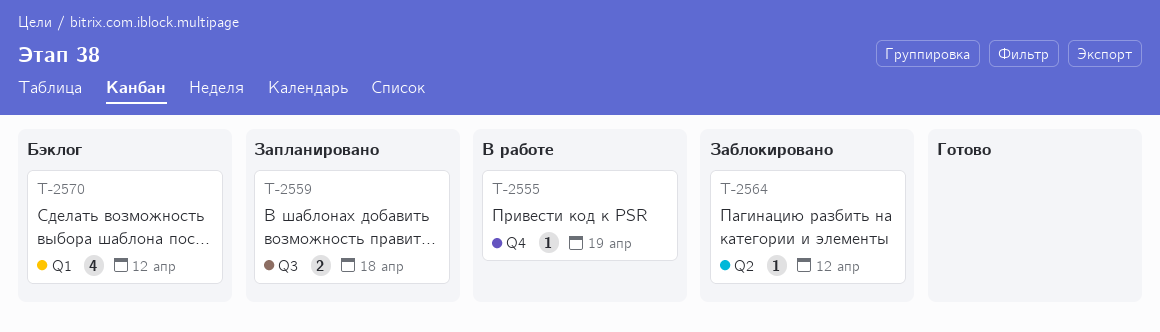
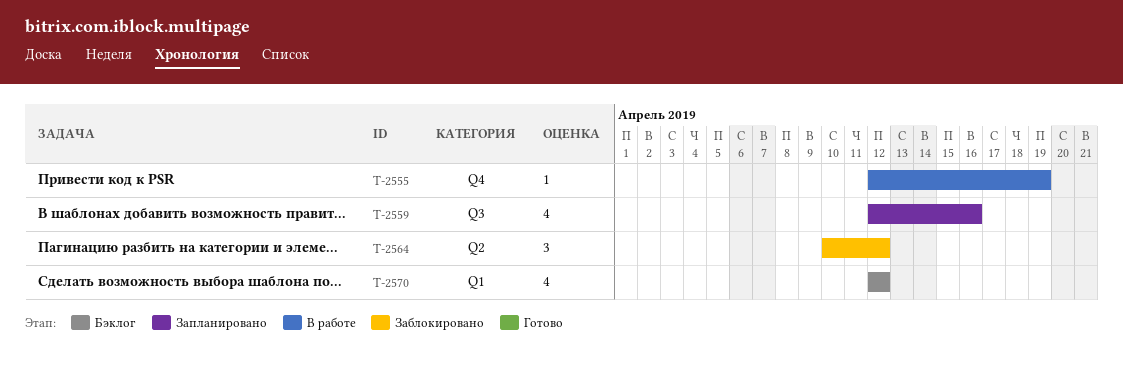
T-2559, estimate: 2 -> 4
T-2559, due: Apr 18 -> Apr 16
T-2564, estimate: 1 -> 3

